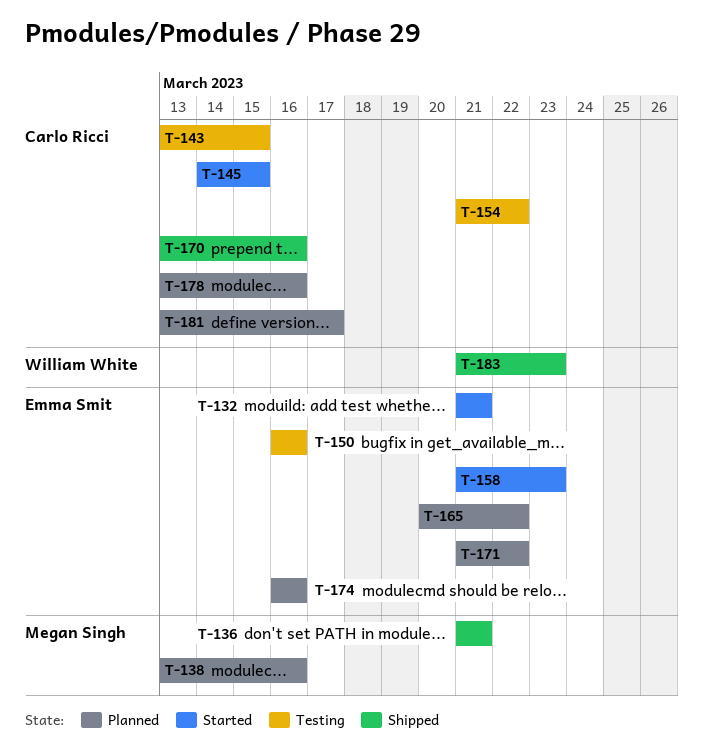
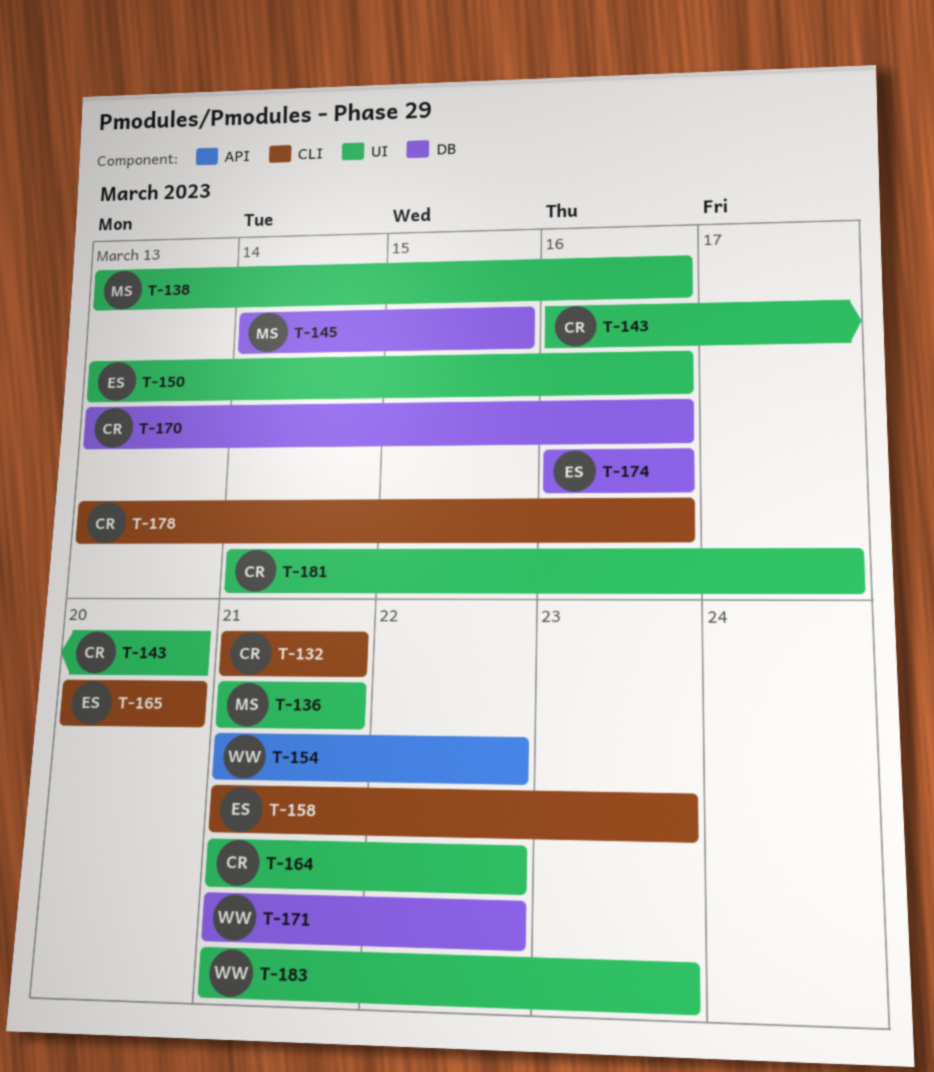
T-132, owner: Emma Smit -> Carlo Ricci
T-143, start: Mar 13 -> Mar 16
T-143, due: Mar 15 -> Mar 20
T-145, owner: Carlo Ricci -> Megan Singh
T-150, start: Mar 16 -> Mar 13
T-154, owner: Carlo Ricci -> William White
T-164: none -> present
T-165, due: Mar 22 -> Mar 20
T-171, owner: Emma Smit -> William White
T-181, start: Mar 13 -> Mar 14

